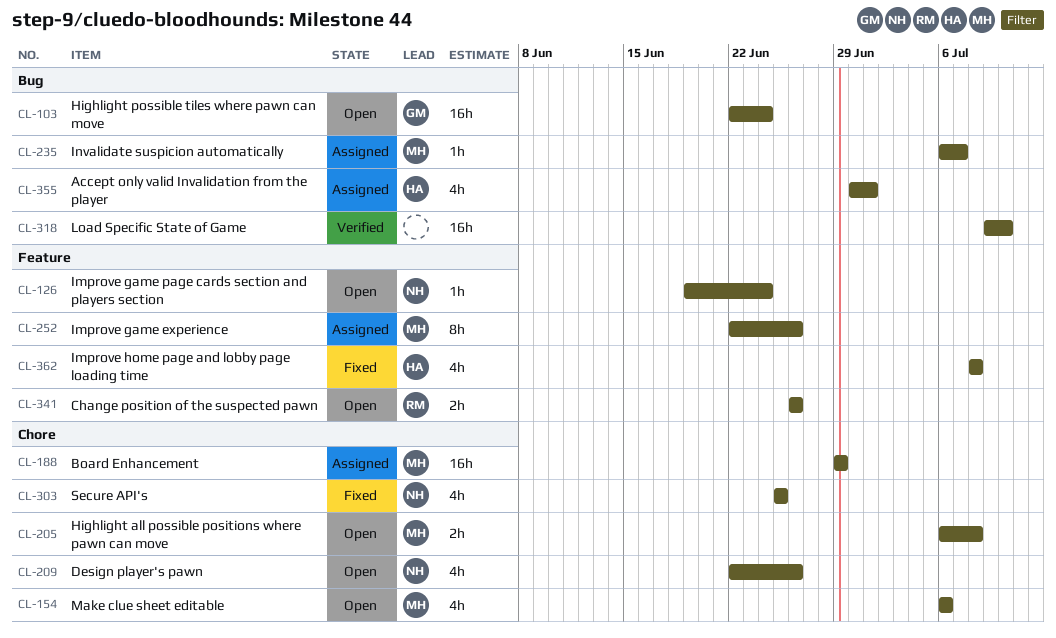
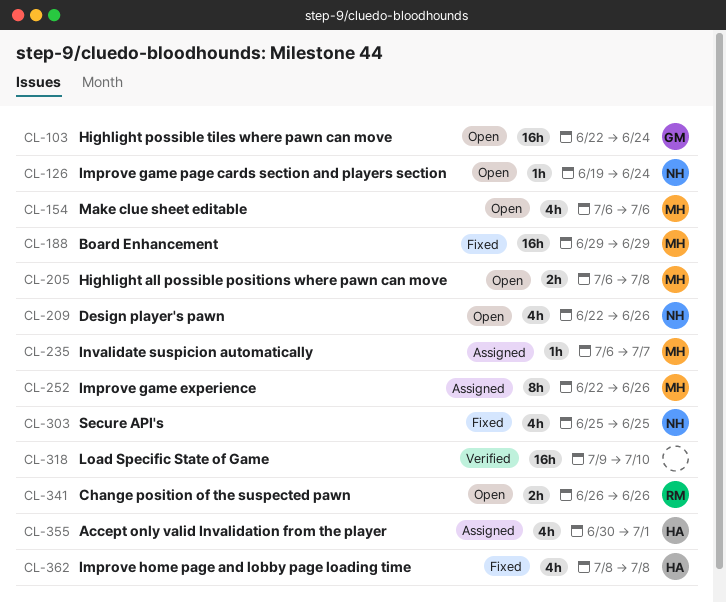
CL-188, status: Assigned -> Fixed

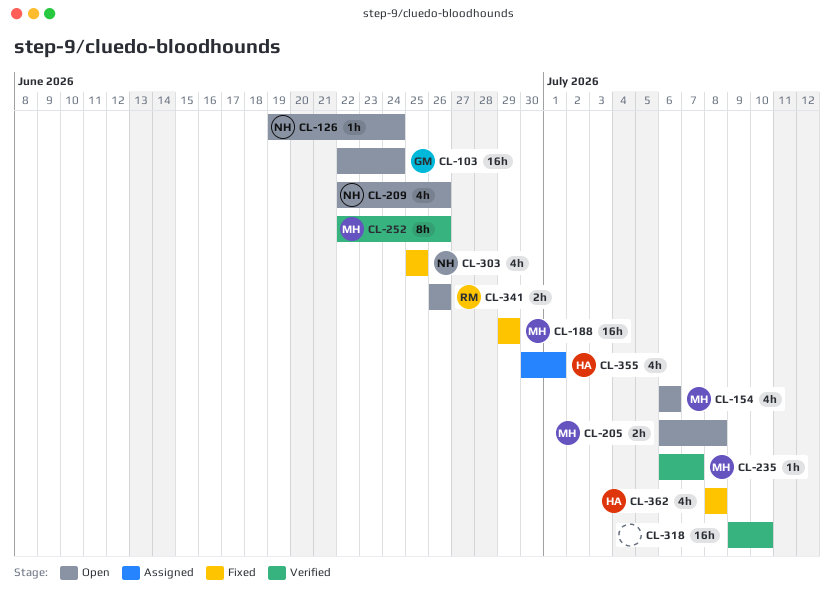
CL-235, status: Assigned -> Verified
CL-252, status: Assigned -> Verified

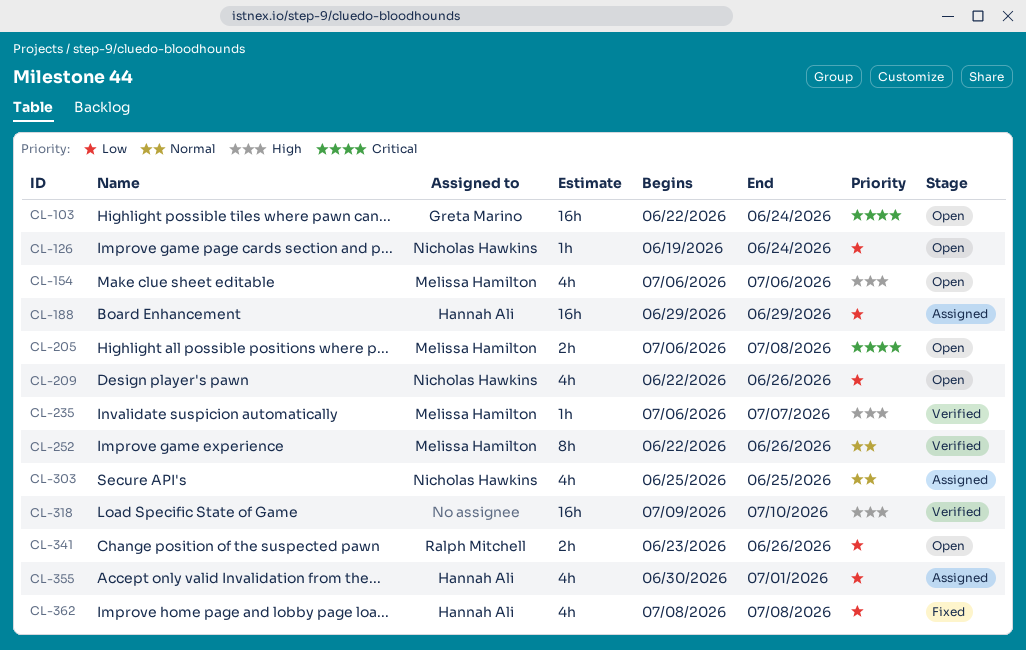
CL-188, status: Fixed -> Assigned
CL-188, owner: Melissa Hamilton -> Hannah Ali
CL-303, status: Fixed -> Assigned
CL-341, start: Jun 26 -> Jun 23

